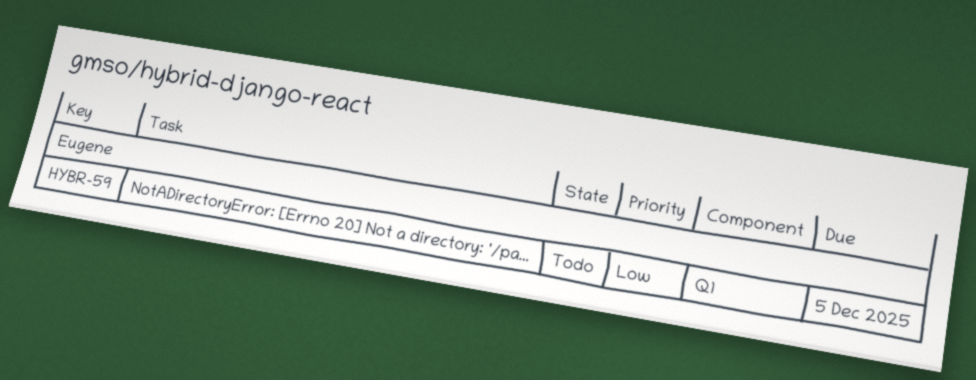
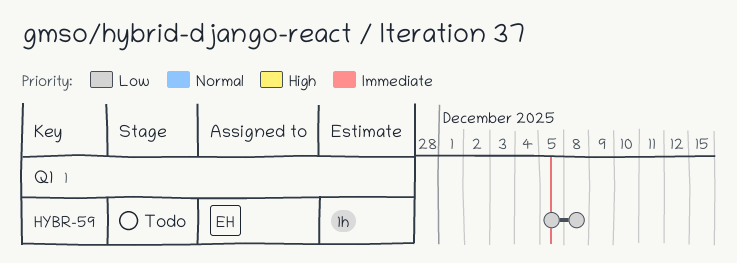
HYBR-59, due: Dec 5 -> Dec 8

